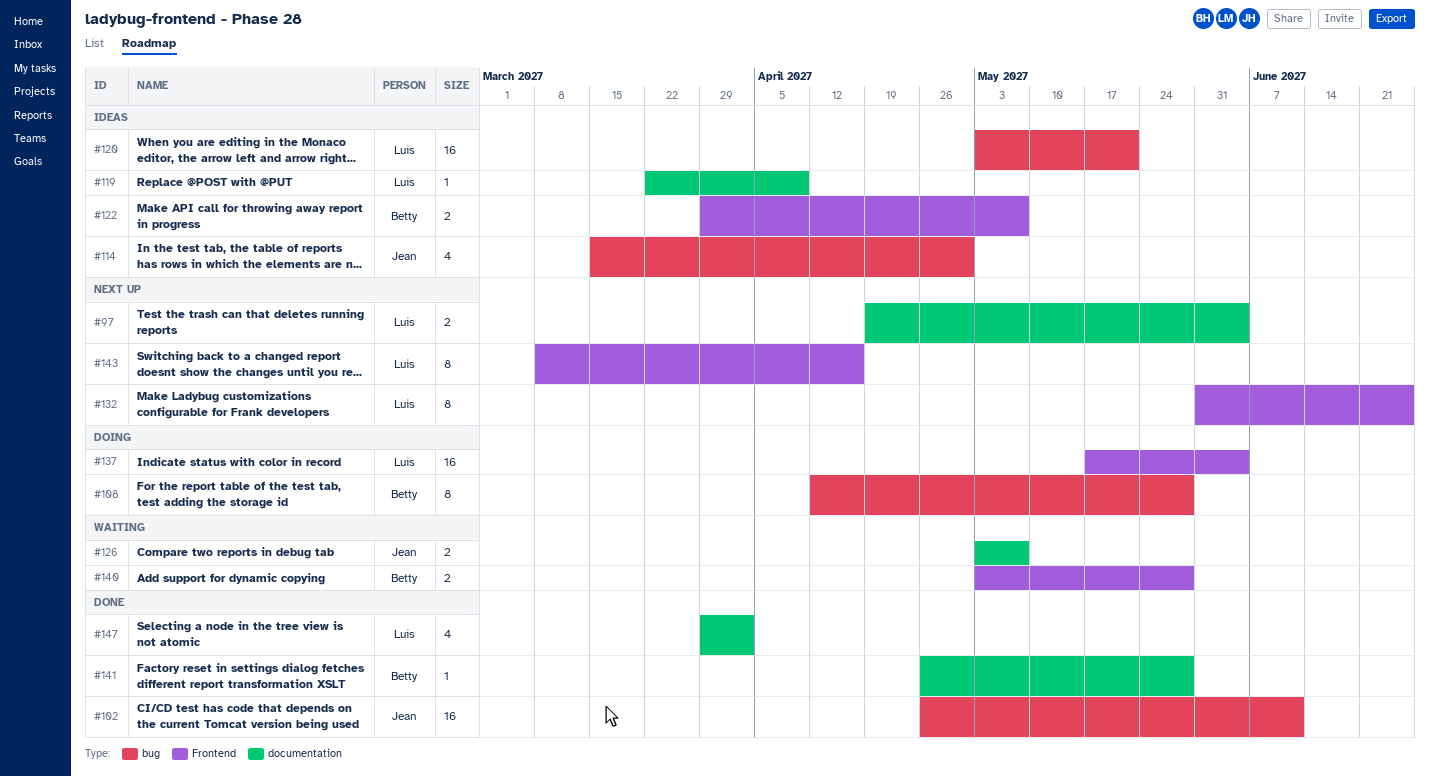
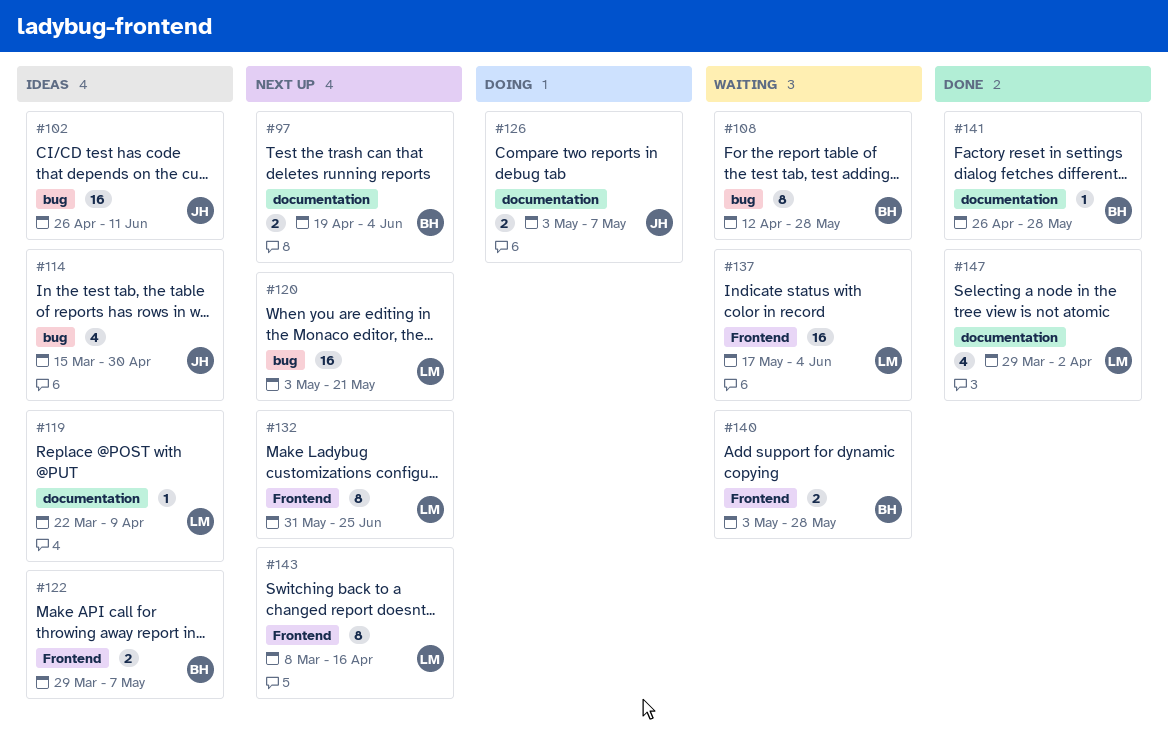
#97, owner: Luis -> Betty
#102, status: Done -> Ideas
#108, status: Doing -> Waiting
#120, status: Ideas -> Next up
#126, status: Waiting -> Doing
#137, status: Doing -> Waiting

